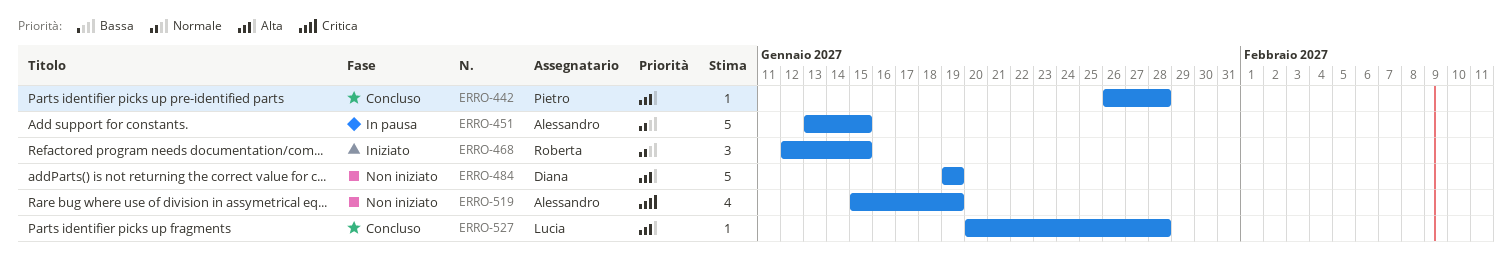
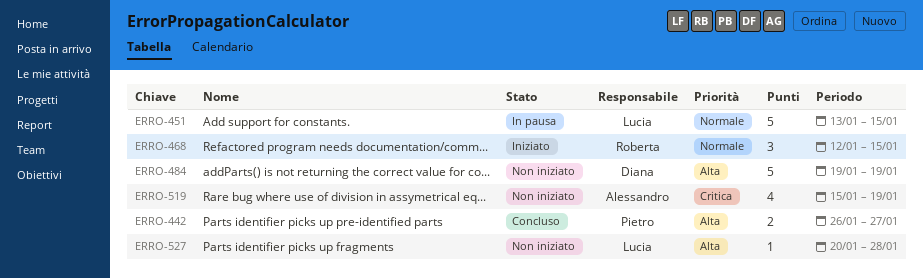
ERRO-442, estimate: 1 -> 2
ERRO-442, due: Jan 28 -> Jan 27
ERRO-451, owner: Alessandro -> Lucia
ERRO-527, status: Concluso -> Non iniziato

